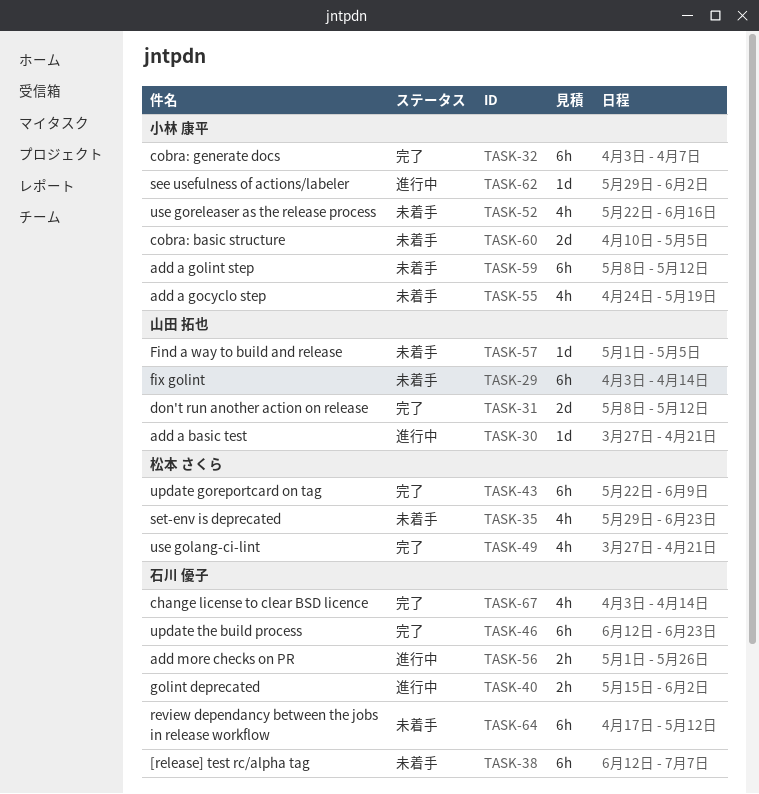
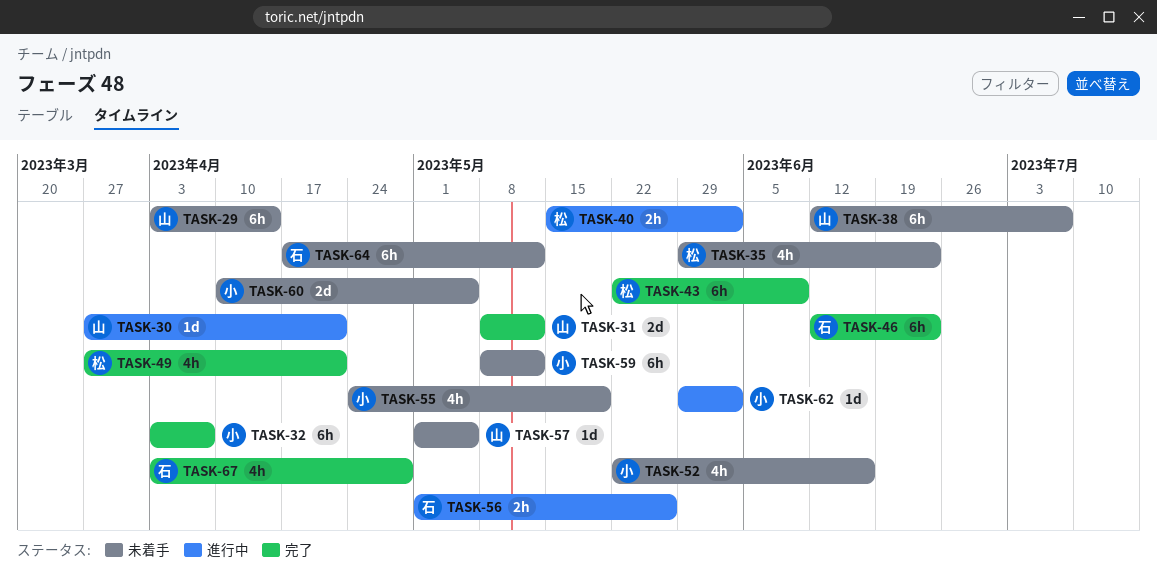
TASK-38, owner: 石川 優子 -> 山田 拓也
TASK-40, owner: 石川 優子 -> 松本 さくら
TASK-67, due: Apr 14 -> Apr 28

